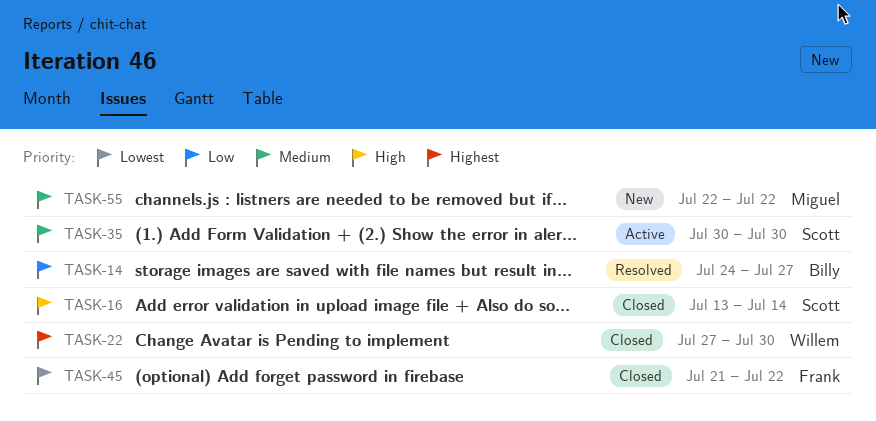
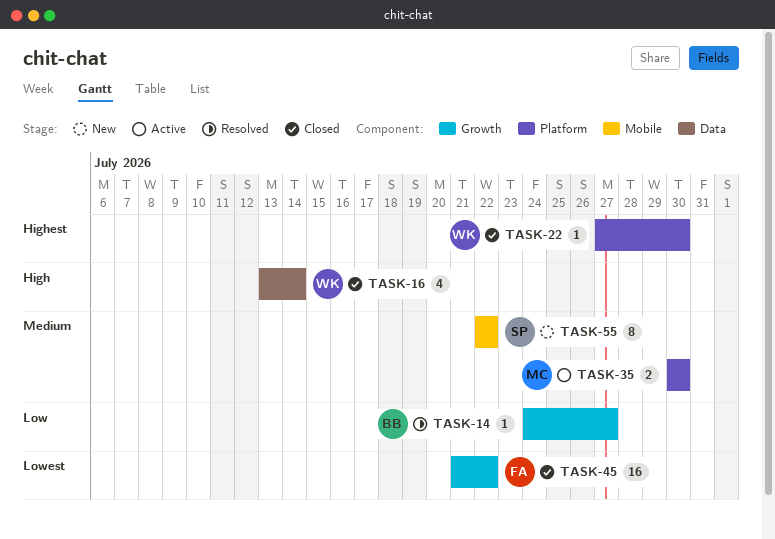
TASK-16, owner: Scott -> Willem
TASK-35, owner: Scott -> Miguel
TASK-55, owner: Miguel -> Scott

